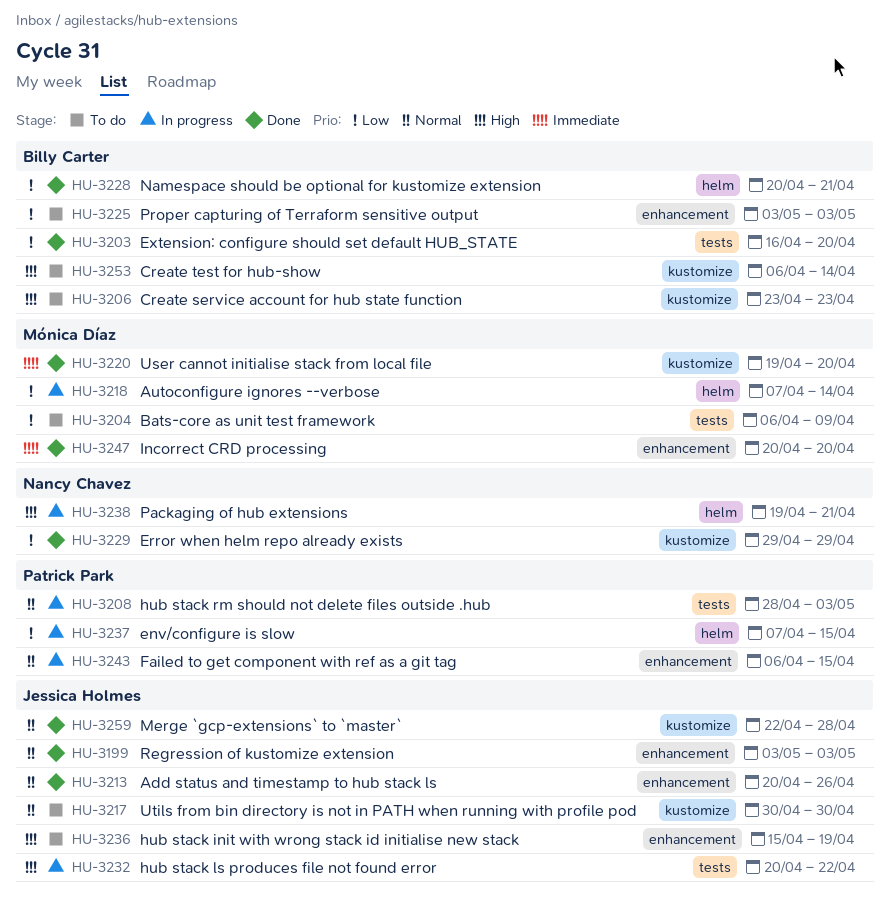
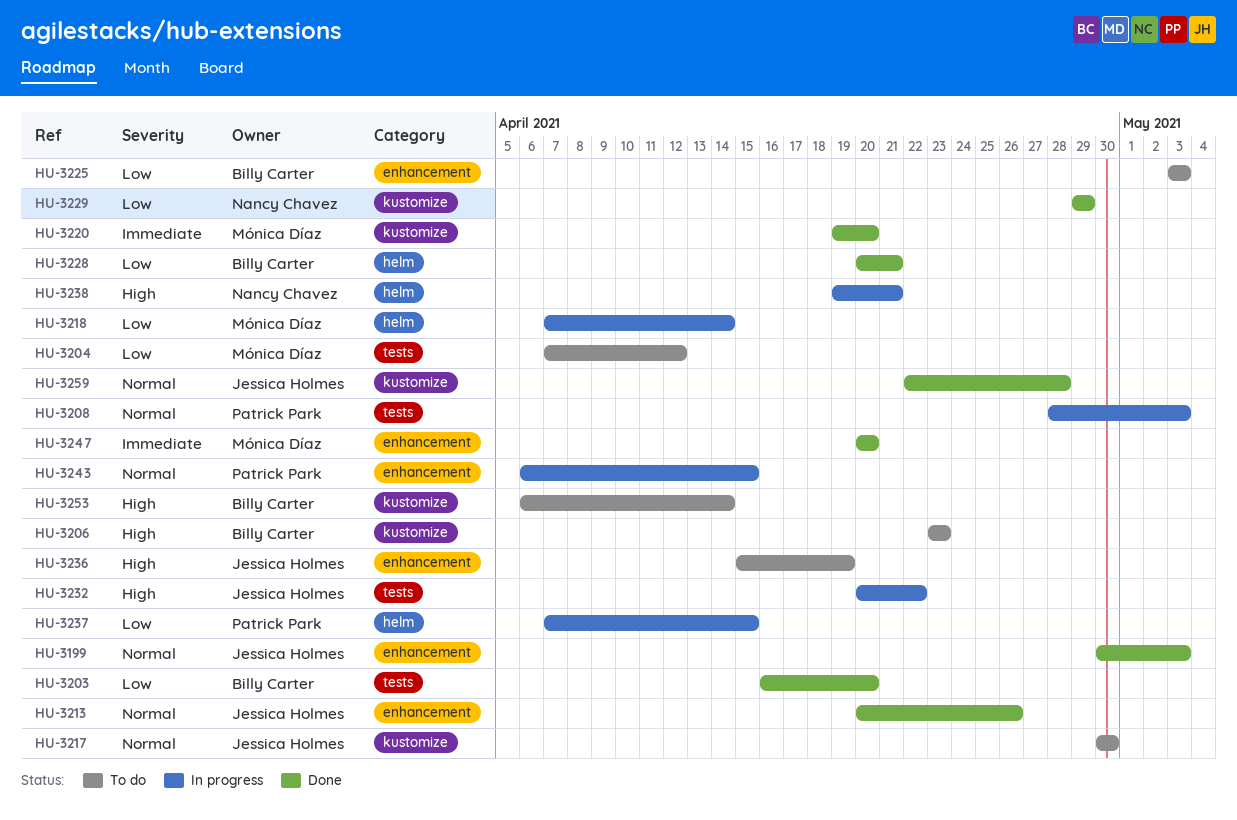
HU-3199, start: May 3 -> Apr 30
HU-3204, start: Apr 6 -> Apr 7
HU-3204, due: Apr 9 -> Apr 12

